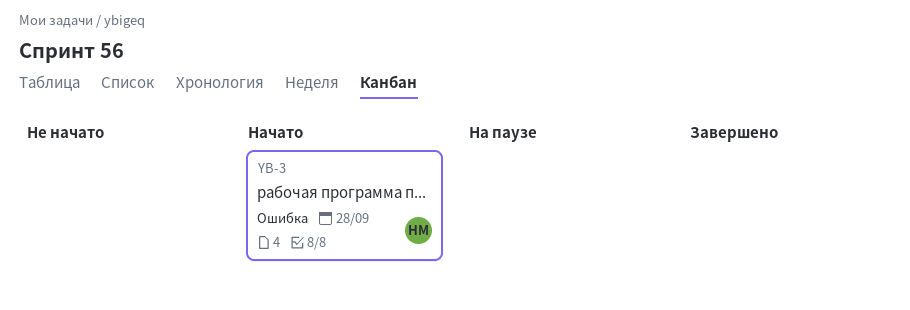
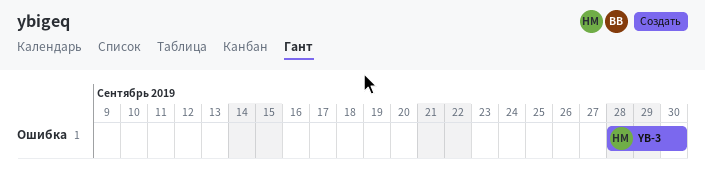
YB-3, due: Sep 28 -> Sep 30

